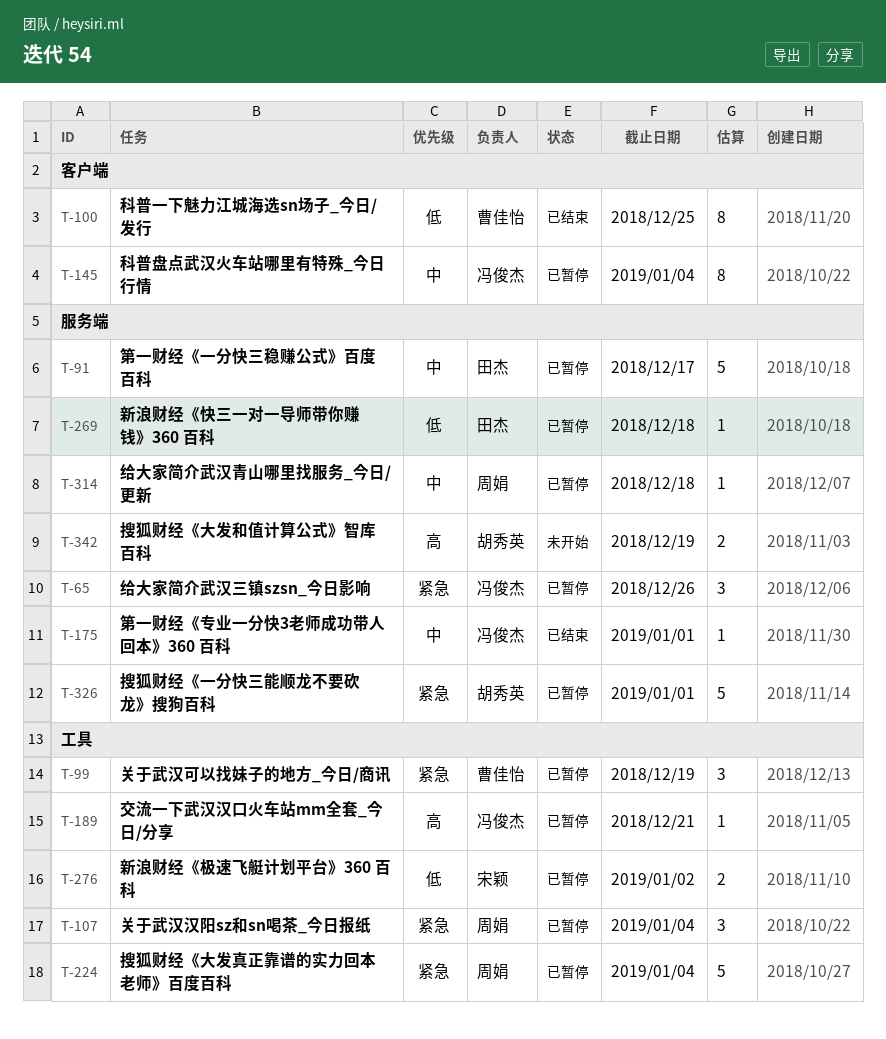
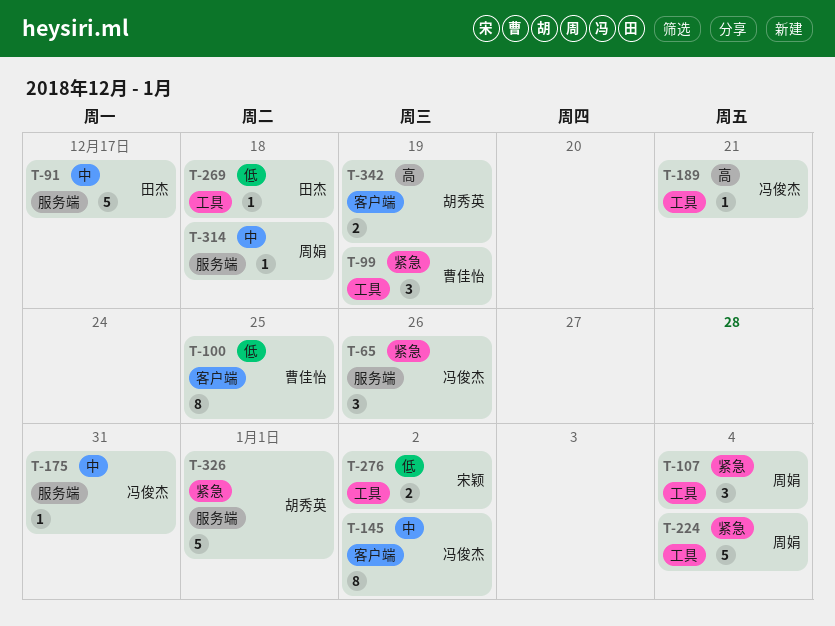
T-145, due: Jan 4 -> Jan 2
T-175, due: Jan 1 -> Dec 31
T-269, label: 服务端 -> 工具
T-342, label: 服务端 -> 客户端

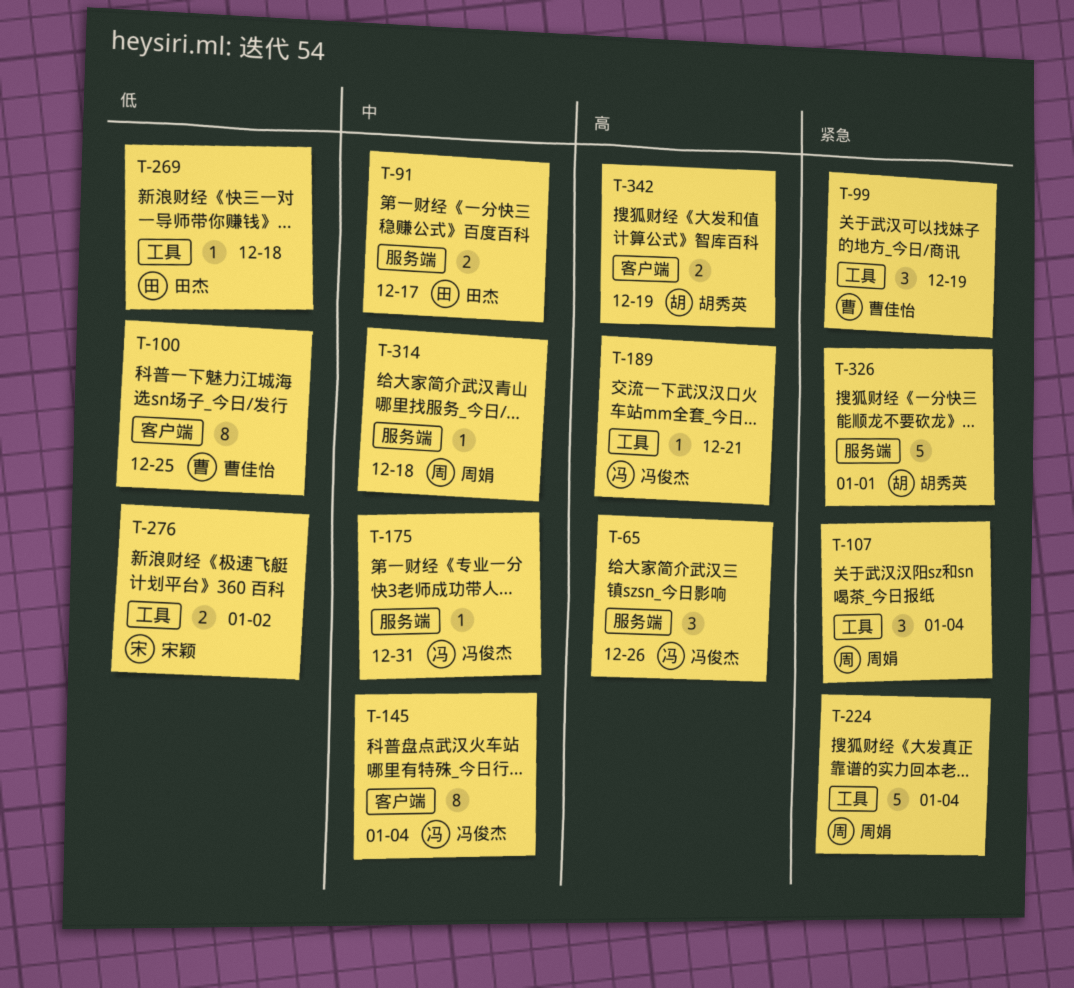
T-65, priority: 紧急 -> 高
T-91, estimate: 5 -> 2
T-145, due: Jan 2 -> Jan 4

